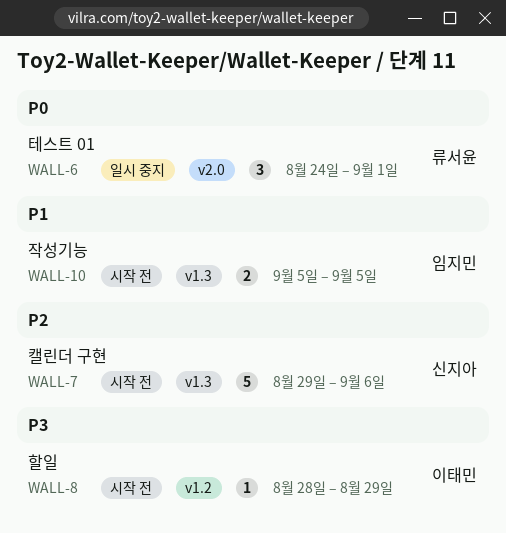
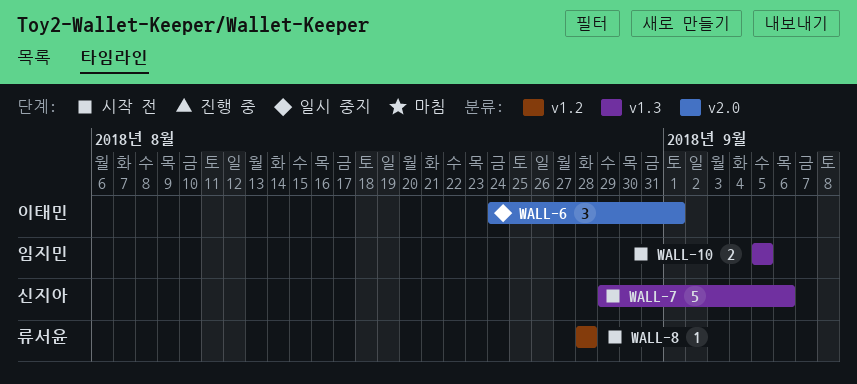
WALL-6, owner: 류서윤 -> 이태민
WALL-8, owner: 이태민 -> 류서윤
WALL-8, due: Aug 29 -> Aug 28

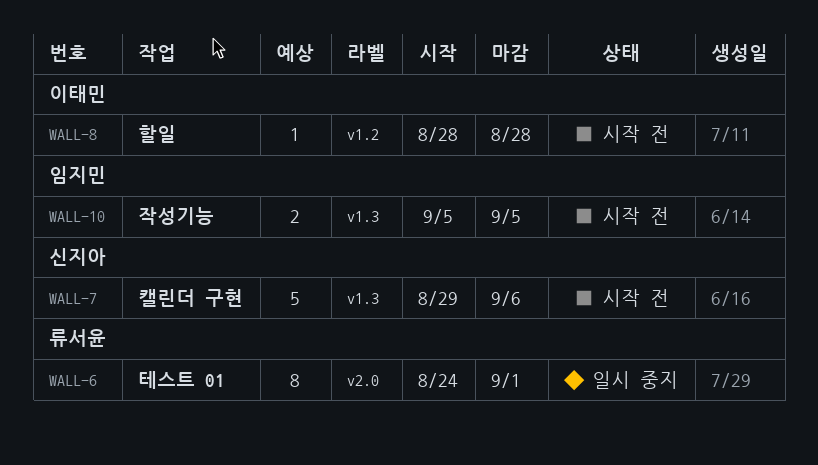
WALL-6, owner: 이태민 -> 류서윤
WALL-6, estimate: 3 -> 8
WALL-8, owner: 류서윤 -> 이태민

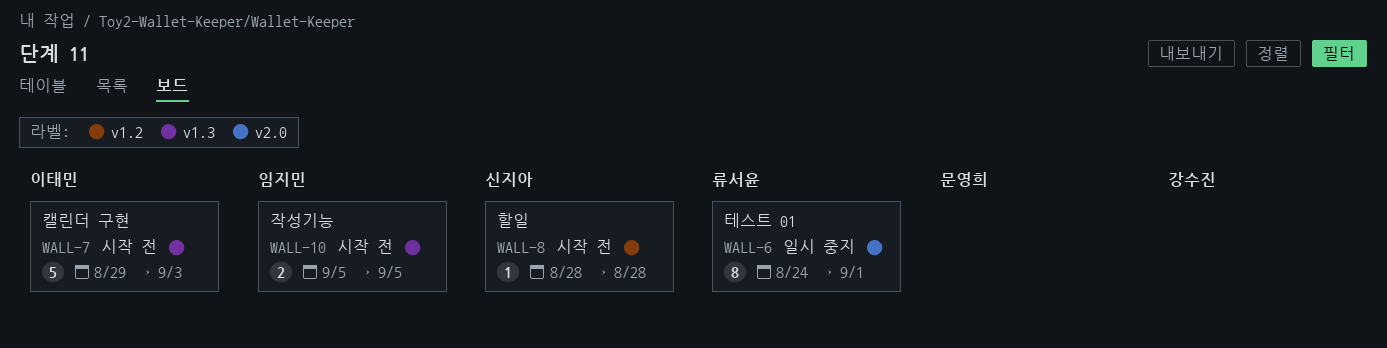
WALL-7, owner: 신지아 -> 이태민
WALL-7, due: Sep 6 -> Sep 3
WALL-8, owner: 이태민 -> 신지아

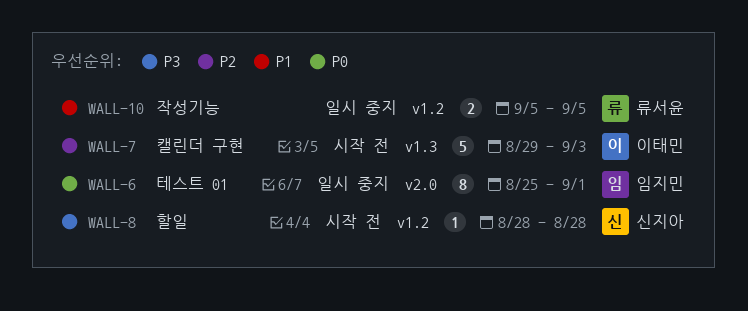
WALL-6, owner: 류서윤 -> 임지민
WALL-6, start: Aug 24 -> Aug 25
WALL-10, status: 시작 전 -> 일시 중지
WALL-10, owner: 임지민 -> 류서윤
WALL-10, label: v1.3 -> v1.2

